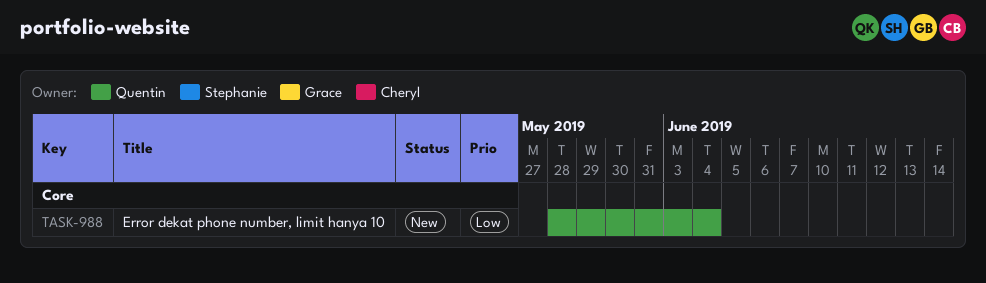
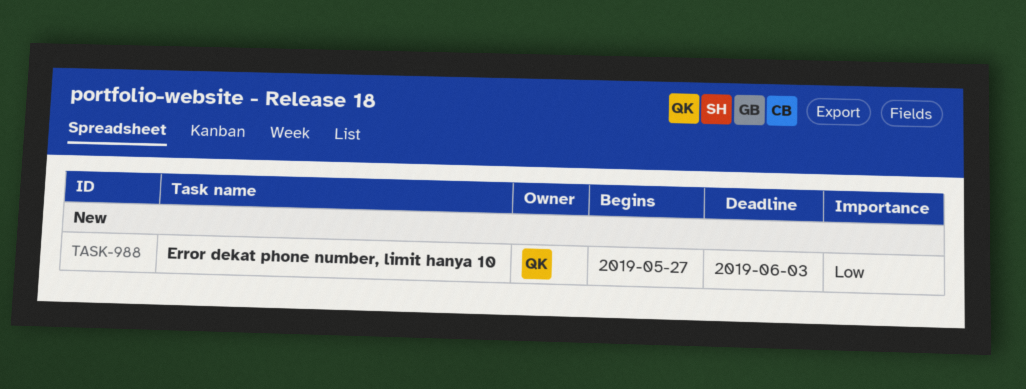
TASK-988, start: May 28 -> May 27
TASK-988, due: Jun 4 -> Jun 3

